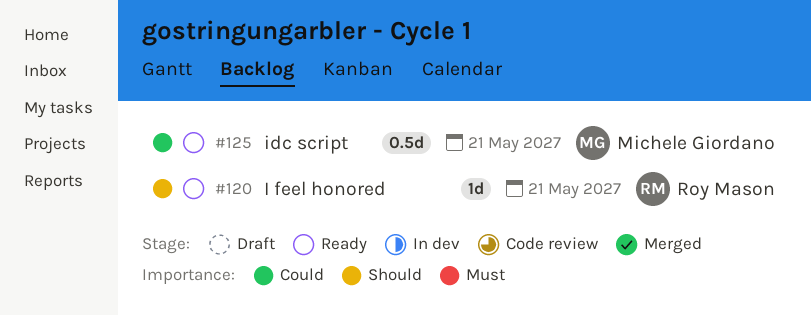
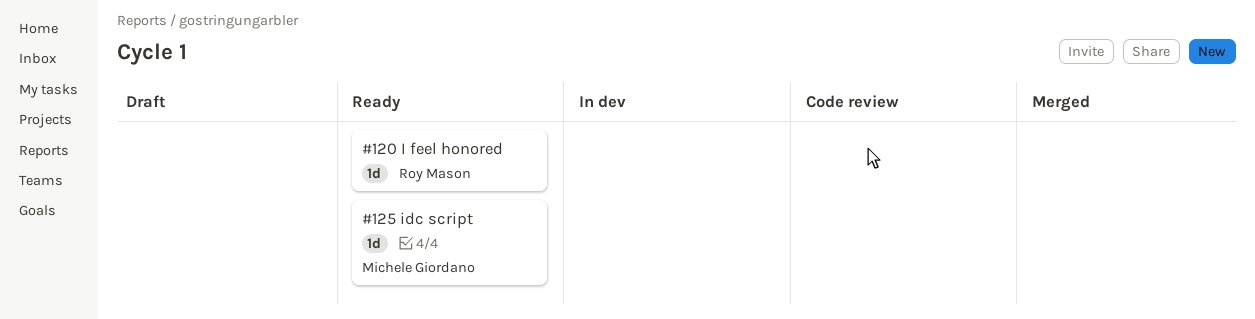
#125, estimate: 0.5d -> 1d

